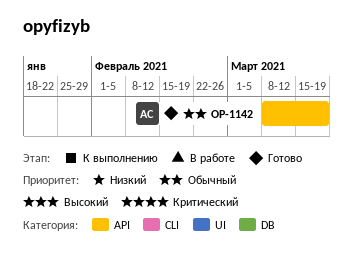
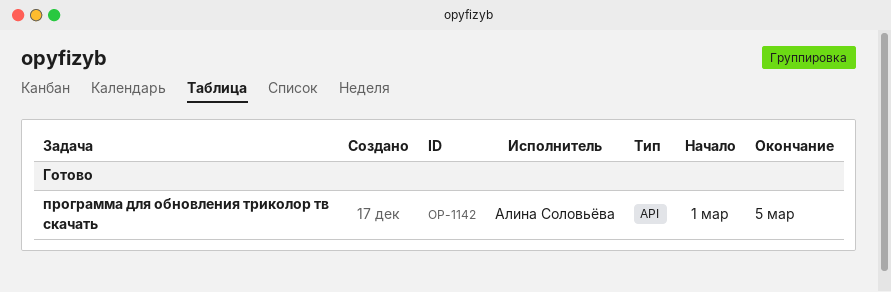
OP-1142, start: Mar 8 -> Mar 1
OP-1142, due: Mar 19 -> Mar 5

